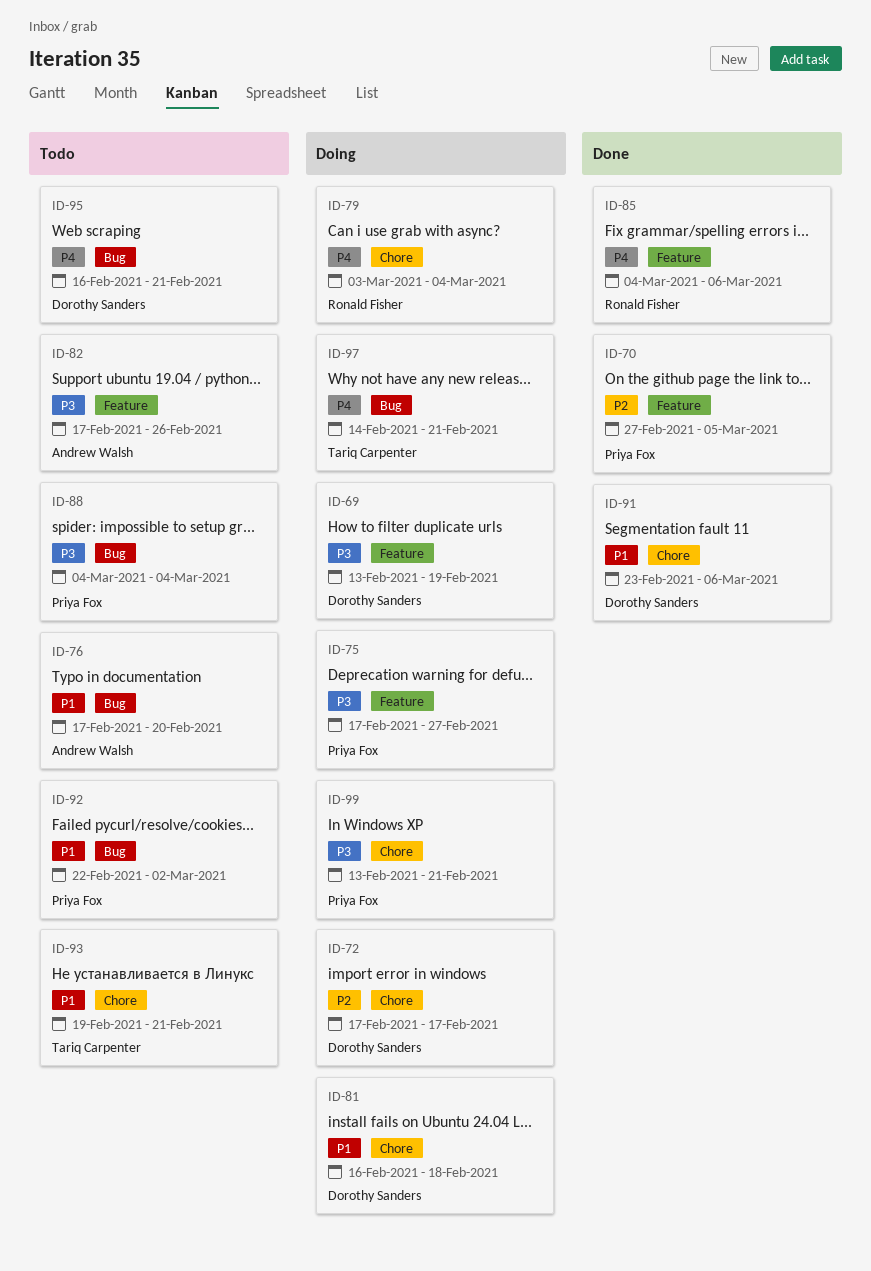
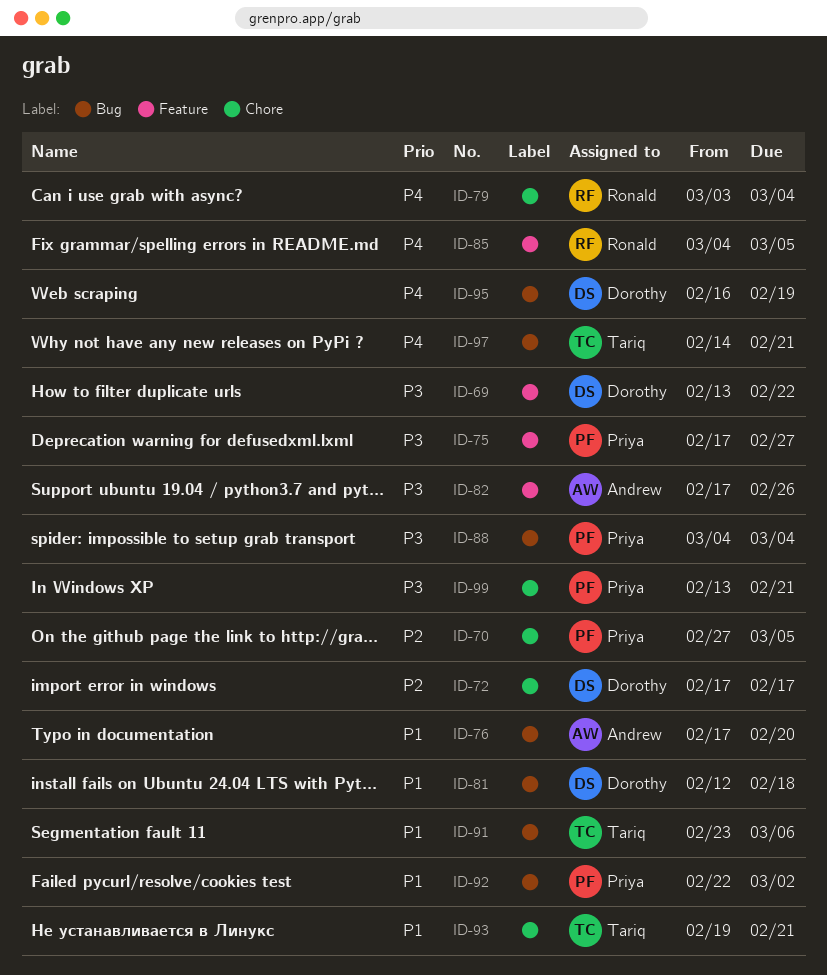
ID-69, due: Feb 19 -> Feb 22
ID-70, label: Feature -> Chore
ID-81, label: Chore -> Bug
ID-81, start: Feb 16 -> Feb 12
ID-85, due: Mar 6 -> Mar 5
ID-91, owner: Dorothy Sanders -> Tariq Carpenter
ID-91, label: Chore -> Bug
ID-95, due: Feb 21 -> Feb 19

